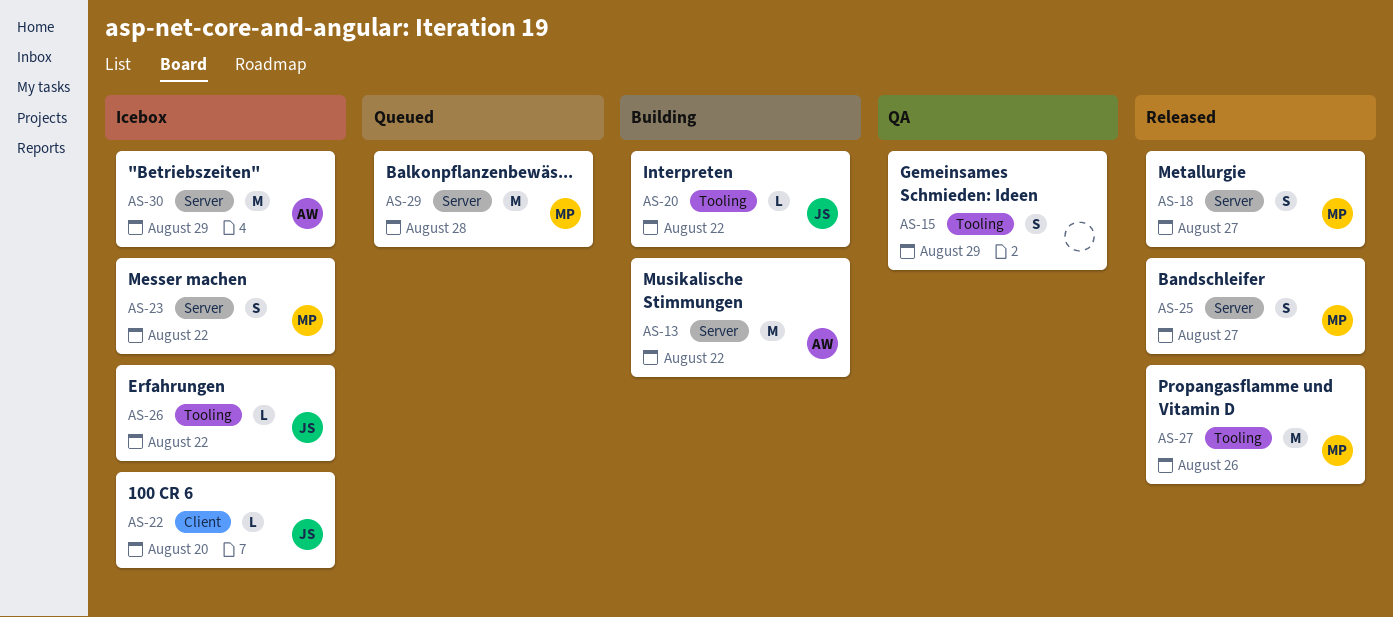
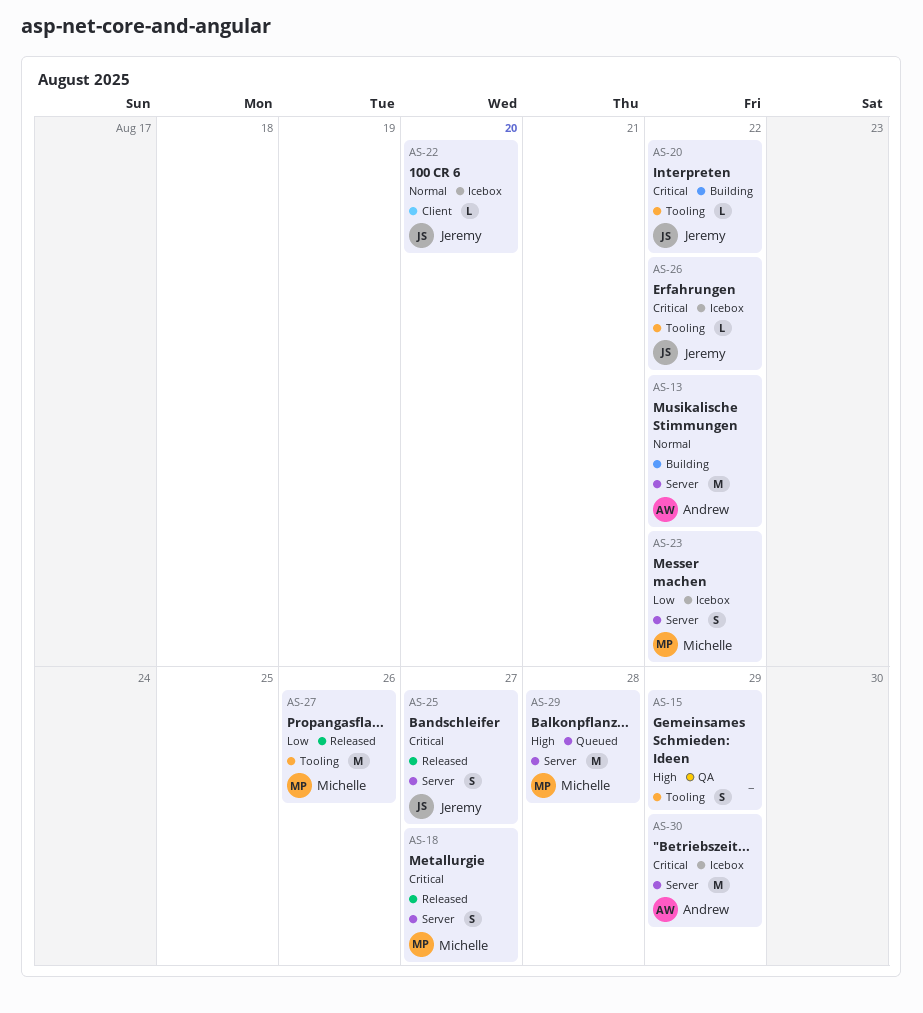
AS-25, owner: Michelle -> Jeremy

